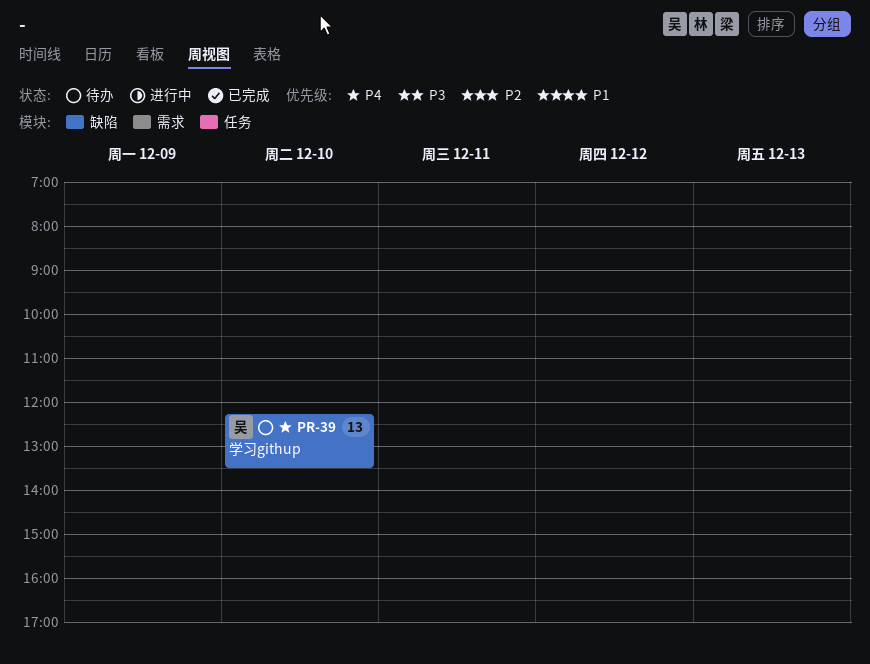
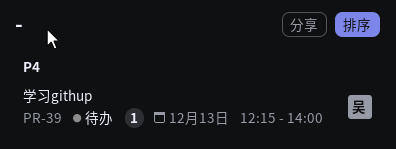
PR-39, estimate: 13 -> 1
PR-39, day: Dec 10 -> Dec 13
PR-39, ends: 13:30 -> 14:00

